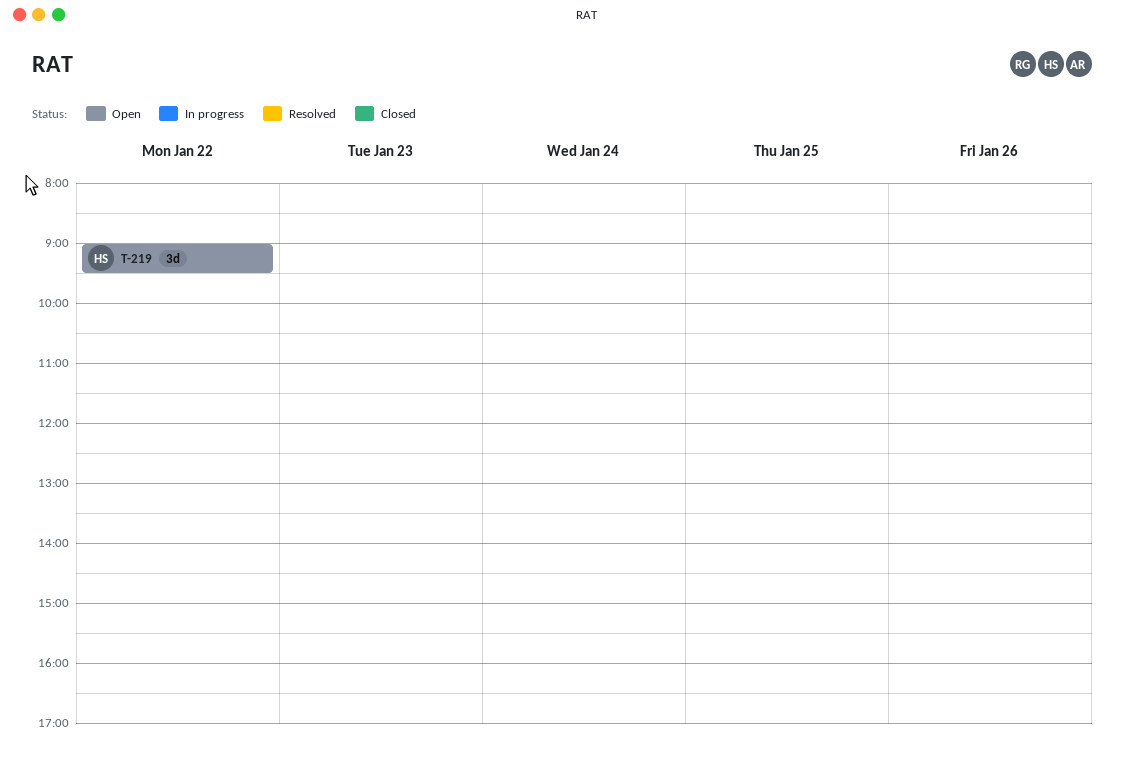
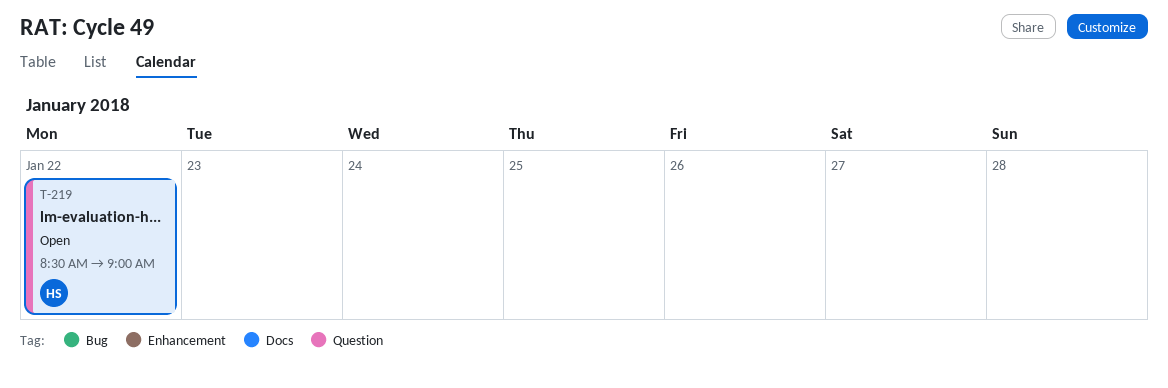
T-219, begins: 09:00 -> 08:30
T-219, ends: 09:30 -> 09:00

